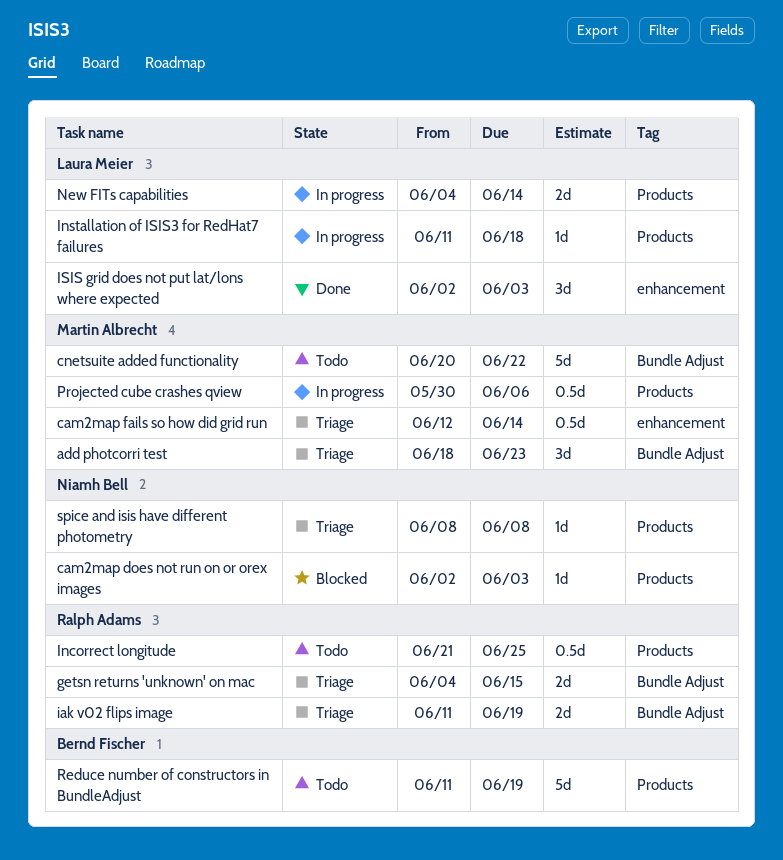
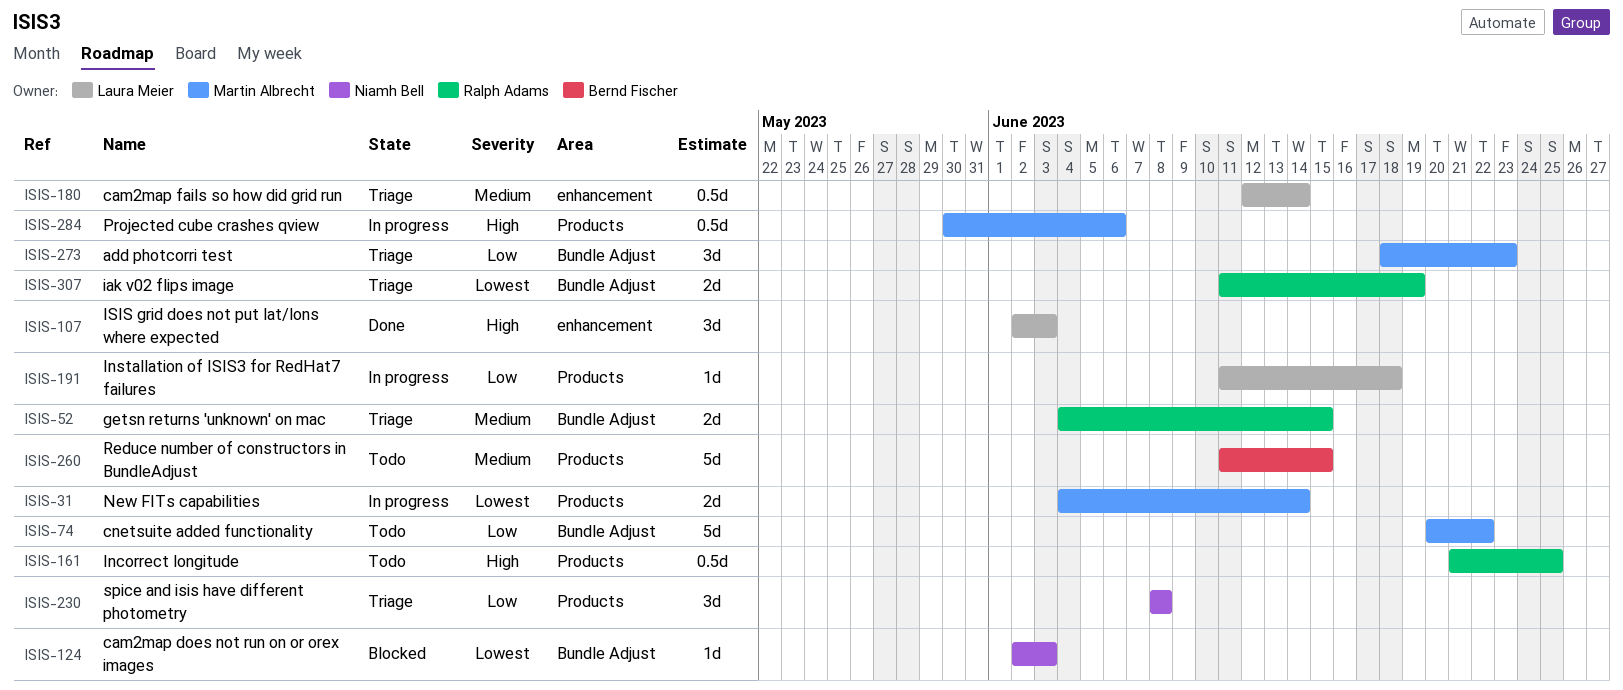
cam2map does not run on or orex images, label: Products -> Bundle Adjust
cam2map fails so how did grid run, owner: Martin Albrecht -> Laura Meier
New FITs capabilities, owner: Laura Meier -> Martin Albrecht
Reduce number of constructors in BundleAdjust, due: Jun 19 -> Jun 15
spice and isis have different photometry, estimate: 1d -> 3d

